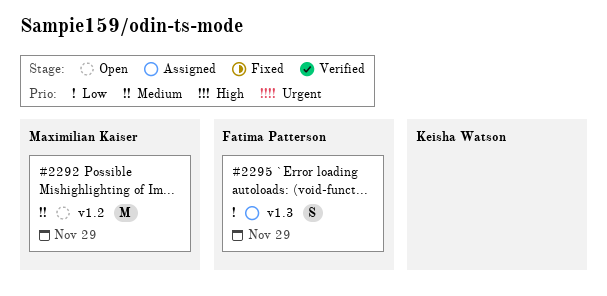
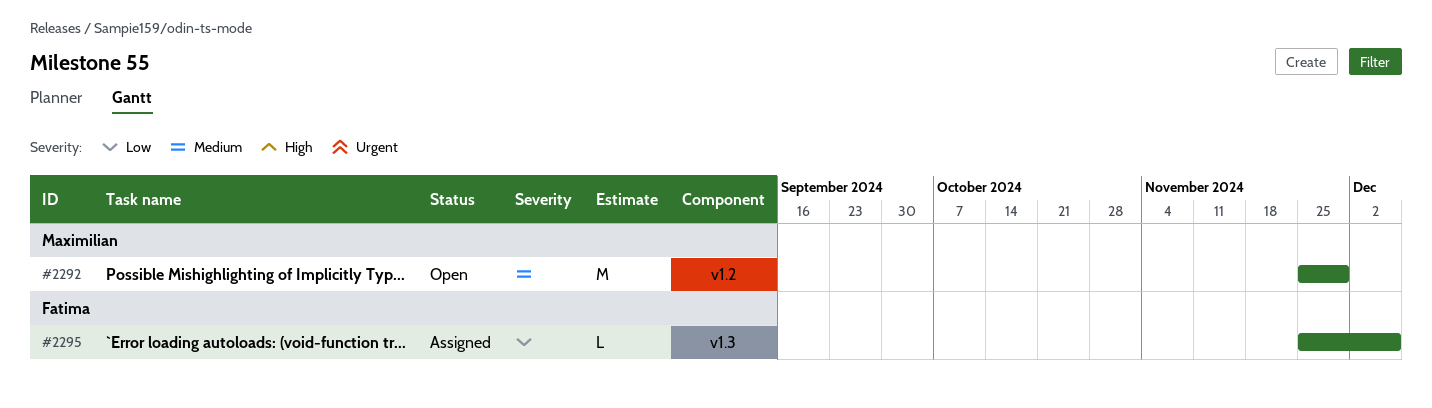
#2295, estimate: S -> L
#2295, due: Nov 29 -> Dec 6

